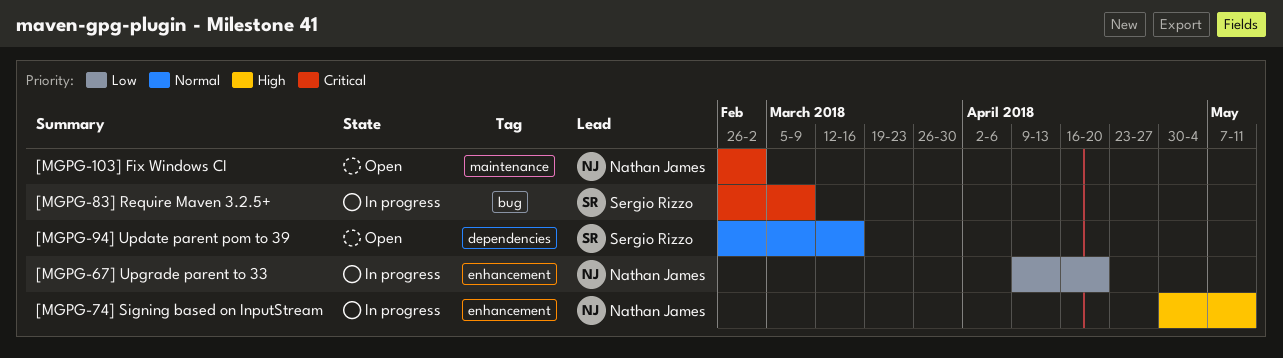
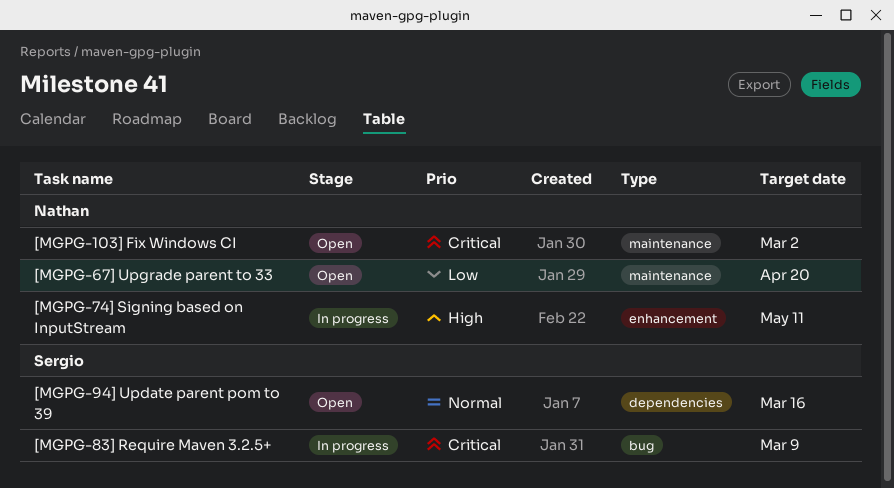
[MGPG-67] Upgrade parent to 33, status: In progress -> Open
[MGPG-67] Upgrade parent to 33, label: enhancement -> maintenance

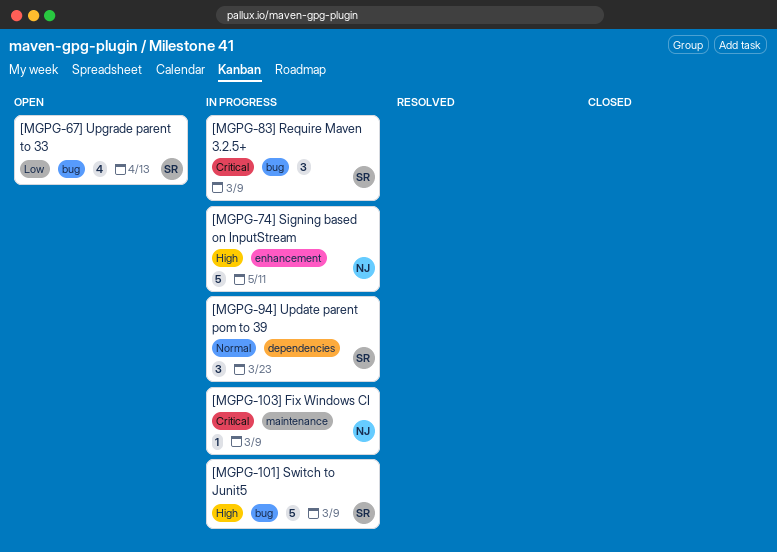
[MGPG-101] Switch to Junit5: none -> present
[MGPG-103] Fix Windows CI, status: Open -> In progress
[MGPG-103] Fix Windows CI, due: Mar 2 -> Mar 9
[MGPG-67] Upgrade parent to 33, owner: Nathan -> Sergio
[MGPG-67] Upgrade parent to 33, label: maintenance -> bug
[MGPG-67] Upgrade parent to 33, due: Apr 20 -> Apr 13
[MGPG-94] Update parent pom to 39, status: Open -> In progress
[MGPG-94] Update parent pom to 39, due: Mar 16 -> Mar 23

